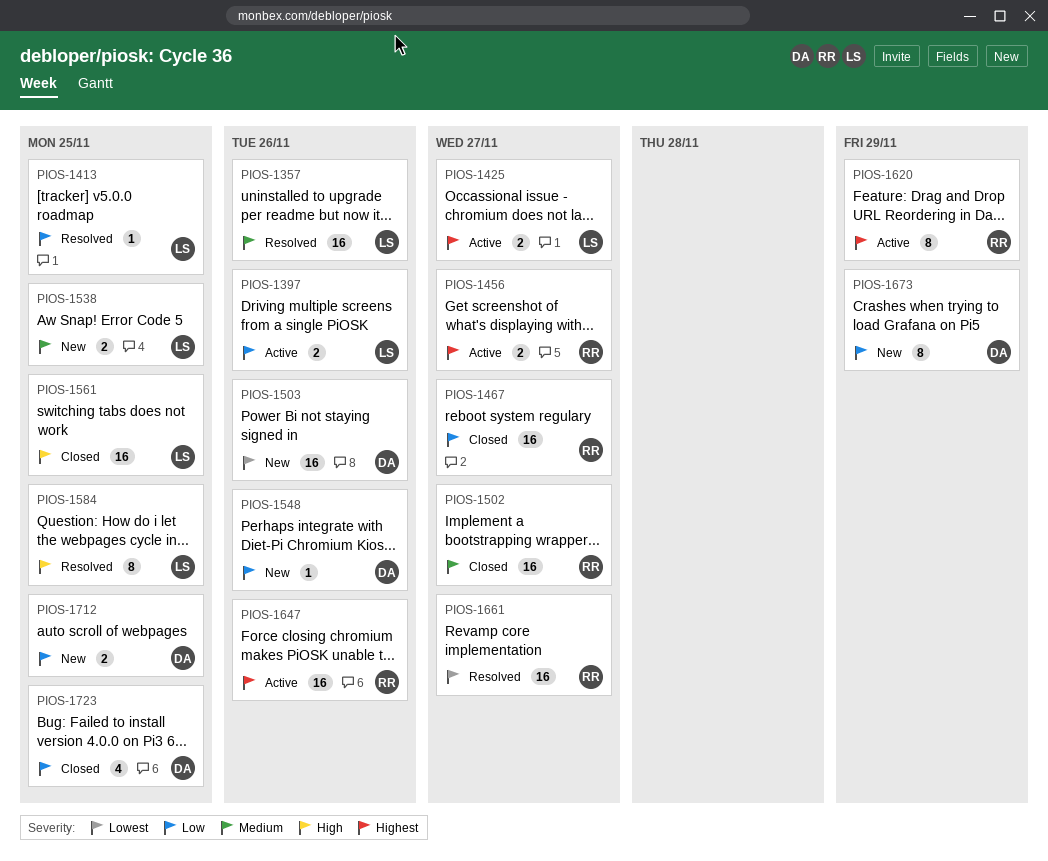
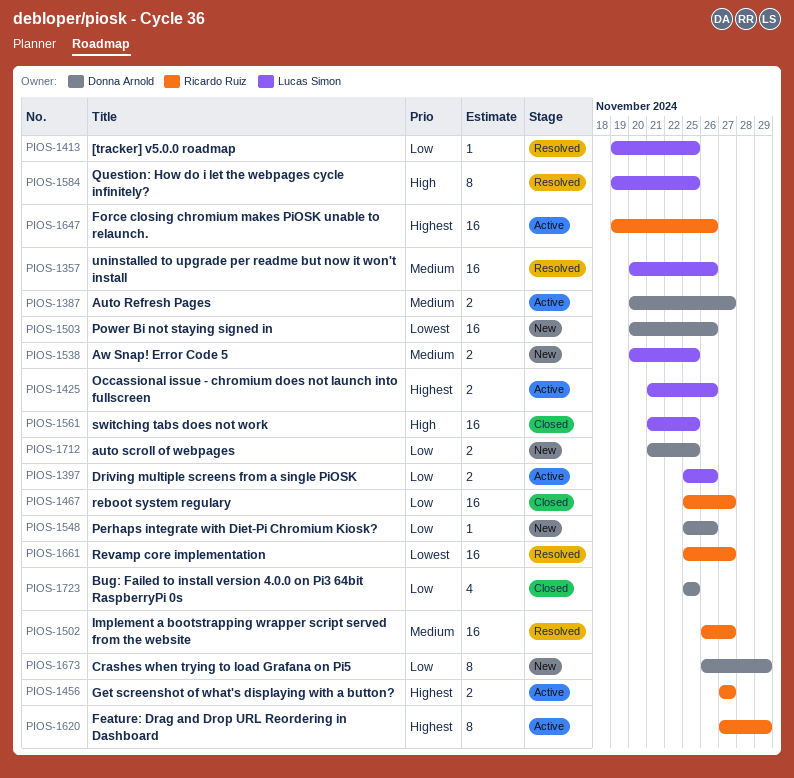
PIOS-1387: none -> present
PIOS-1425, due: Nov 27 -> Nov 26
PIOS-1502, status: Closed -> Resolved

